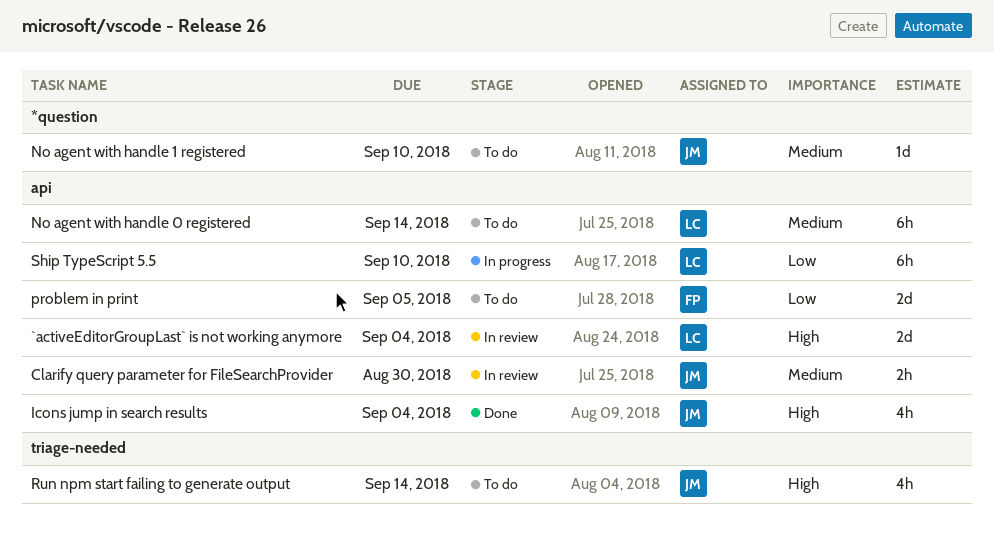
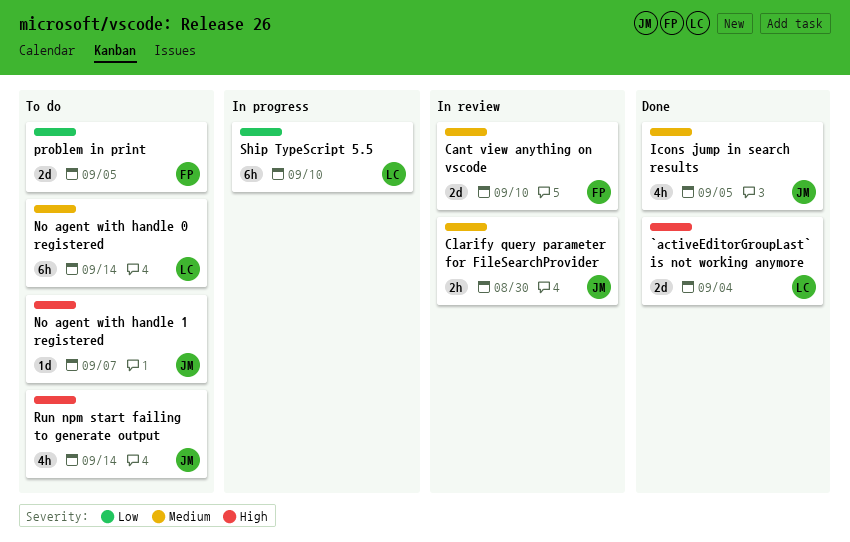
`activeEditorGroupLast` is not working anymore, status: In review -> Done
Cant view anything on vscode: none -> present
Icons jump in search results, priority: High -> Medium
Icons jump in search results, due: Sep 4 -> Sep 5
No agent with handle 1 registered, priority: Medium -> High
No agent with handle 1 registered, due: Sep 10 -> Sep 7

